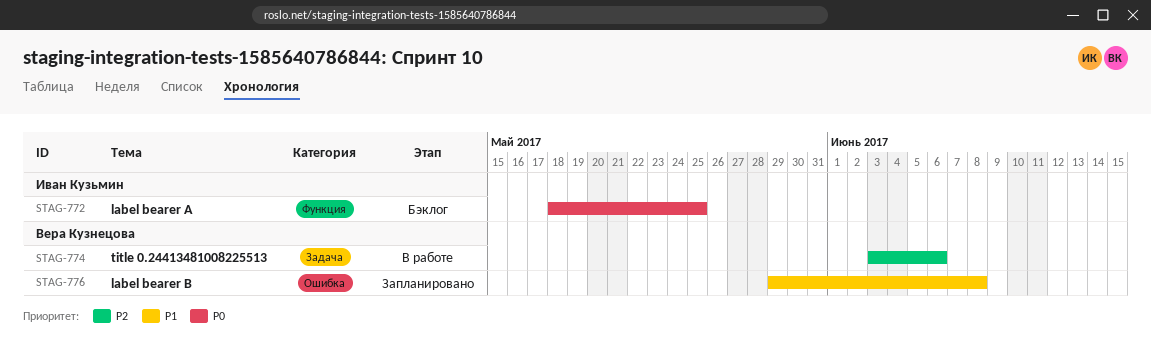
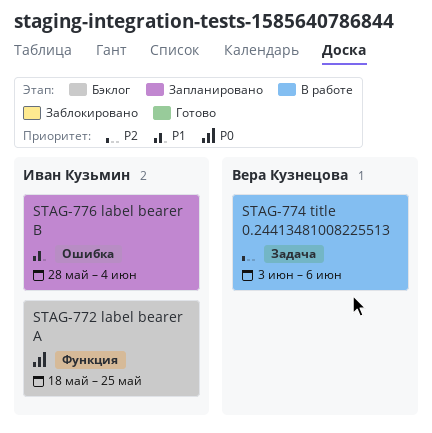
STAG-776, owner: Вера Кузнецова -> Иван Кузьмин
STAG-776, start: May 29 -> May 28
STAG-776, due: Jun 8 -> Jun 4

